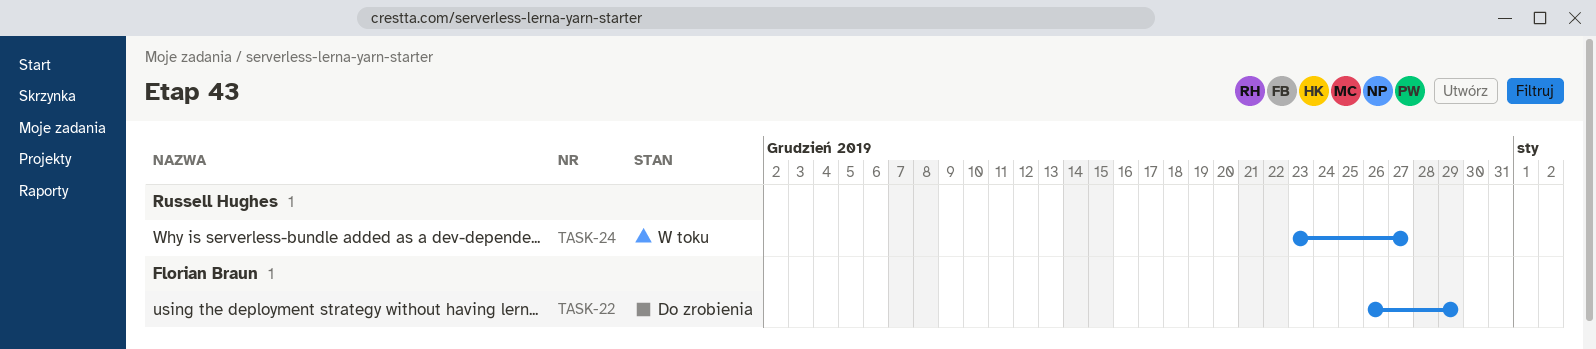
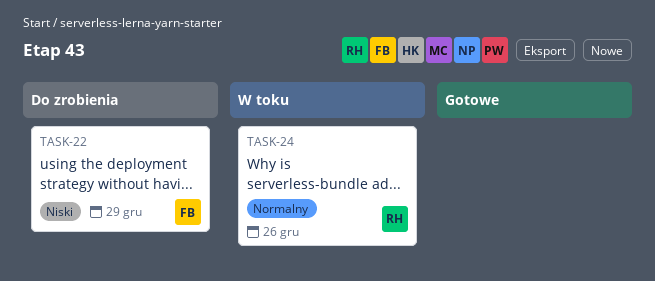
TASK-24, due: Dec 27 -> Dec 26

